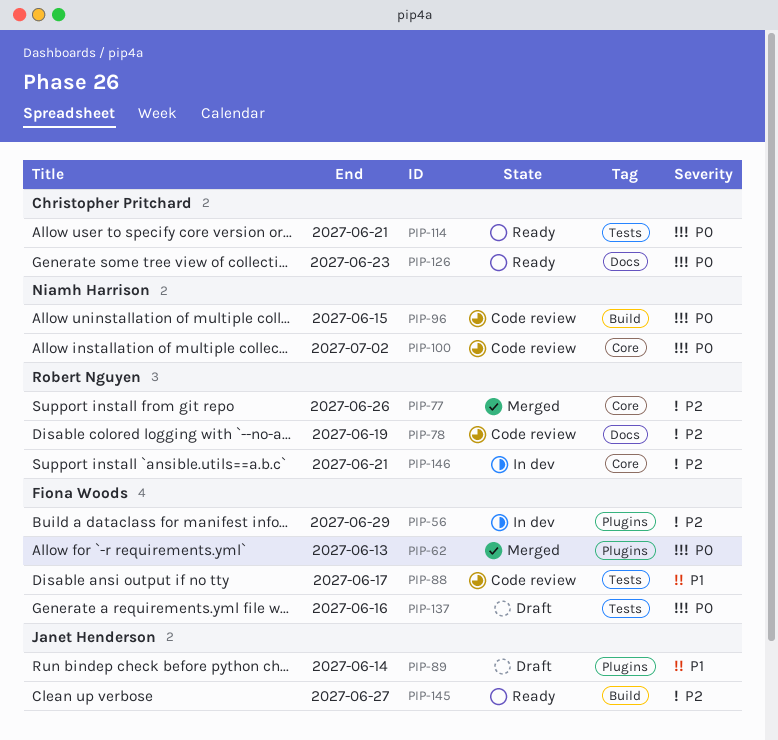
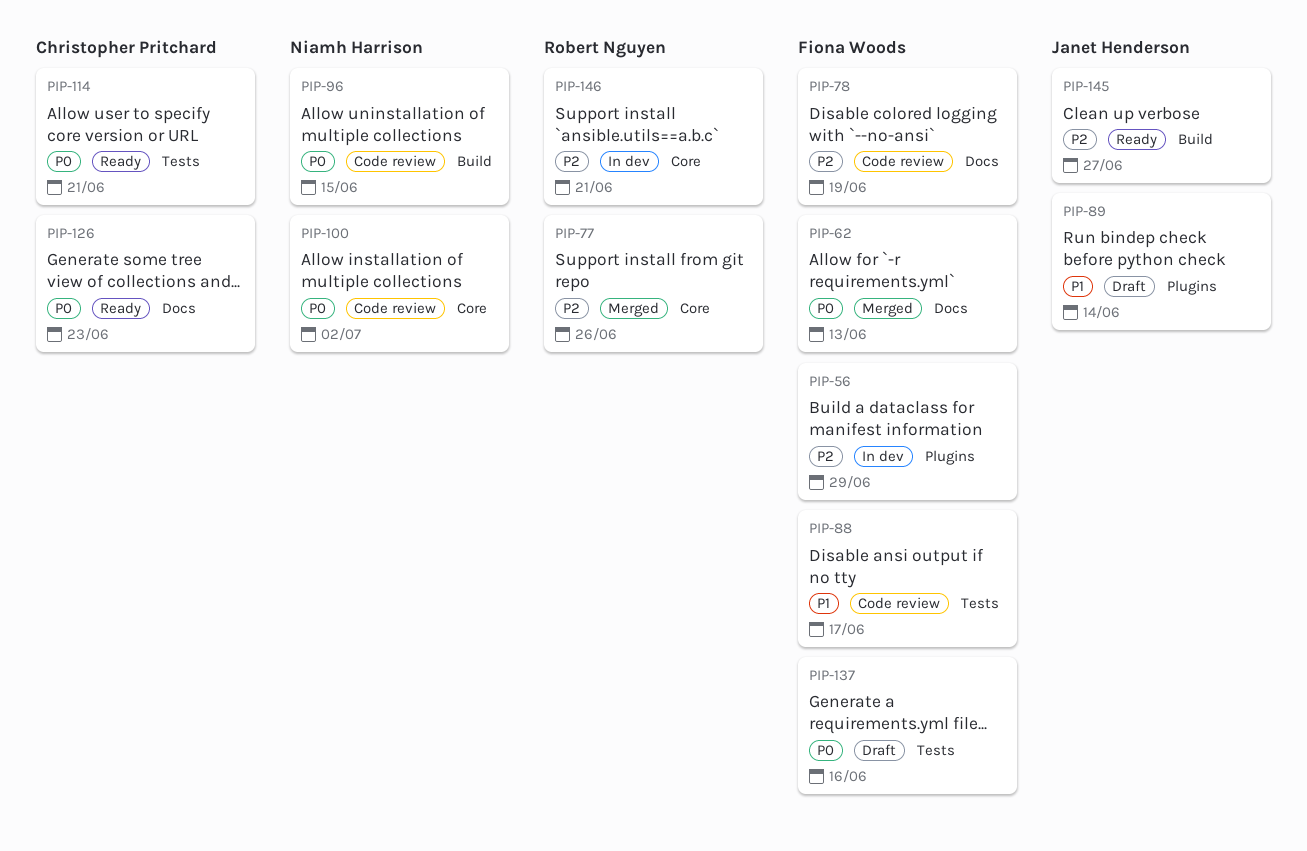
PIP-62, label: Plugins -> Docs
PIP-78, owner: Robert Nguyen -> Fiona Woods

